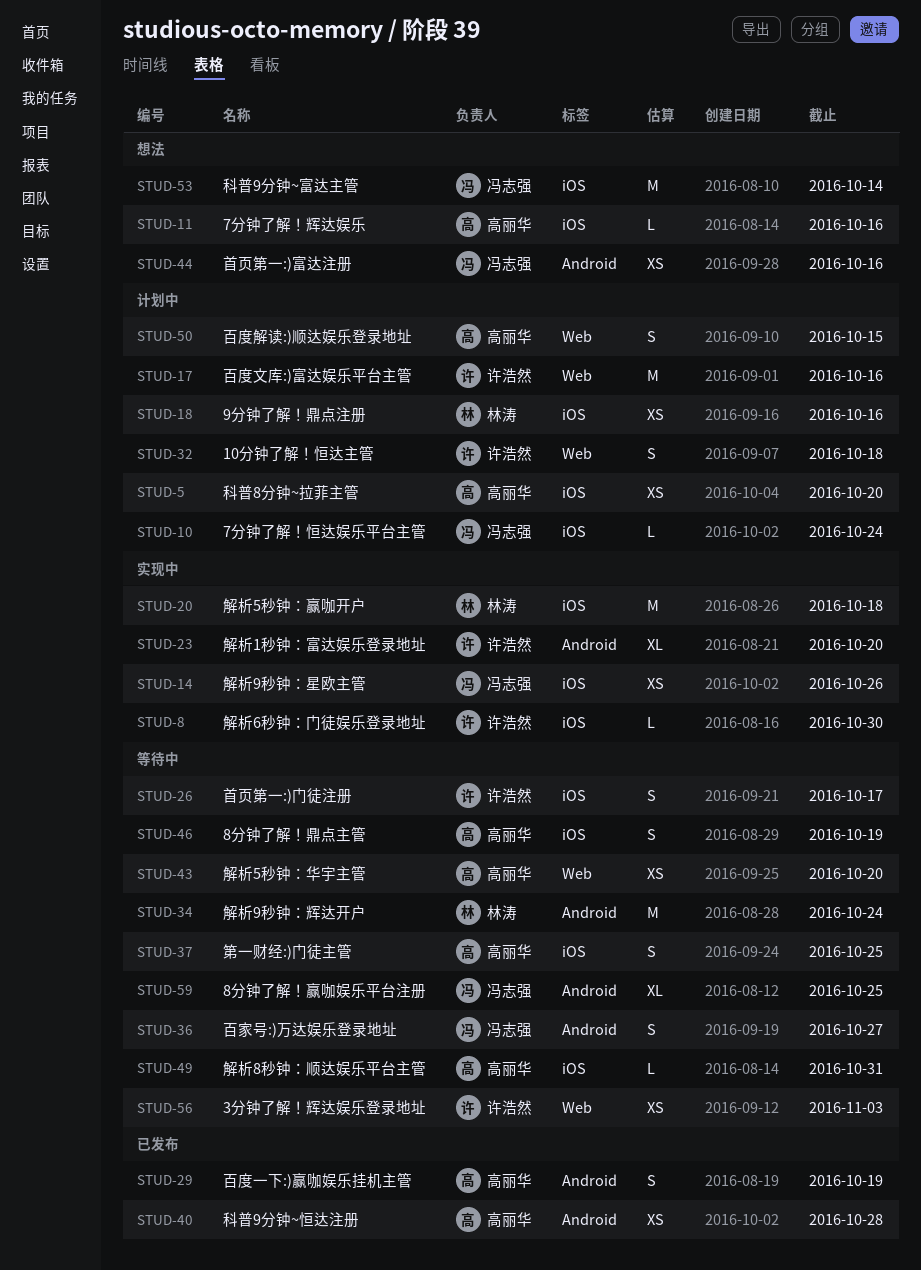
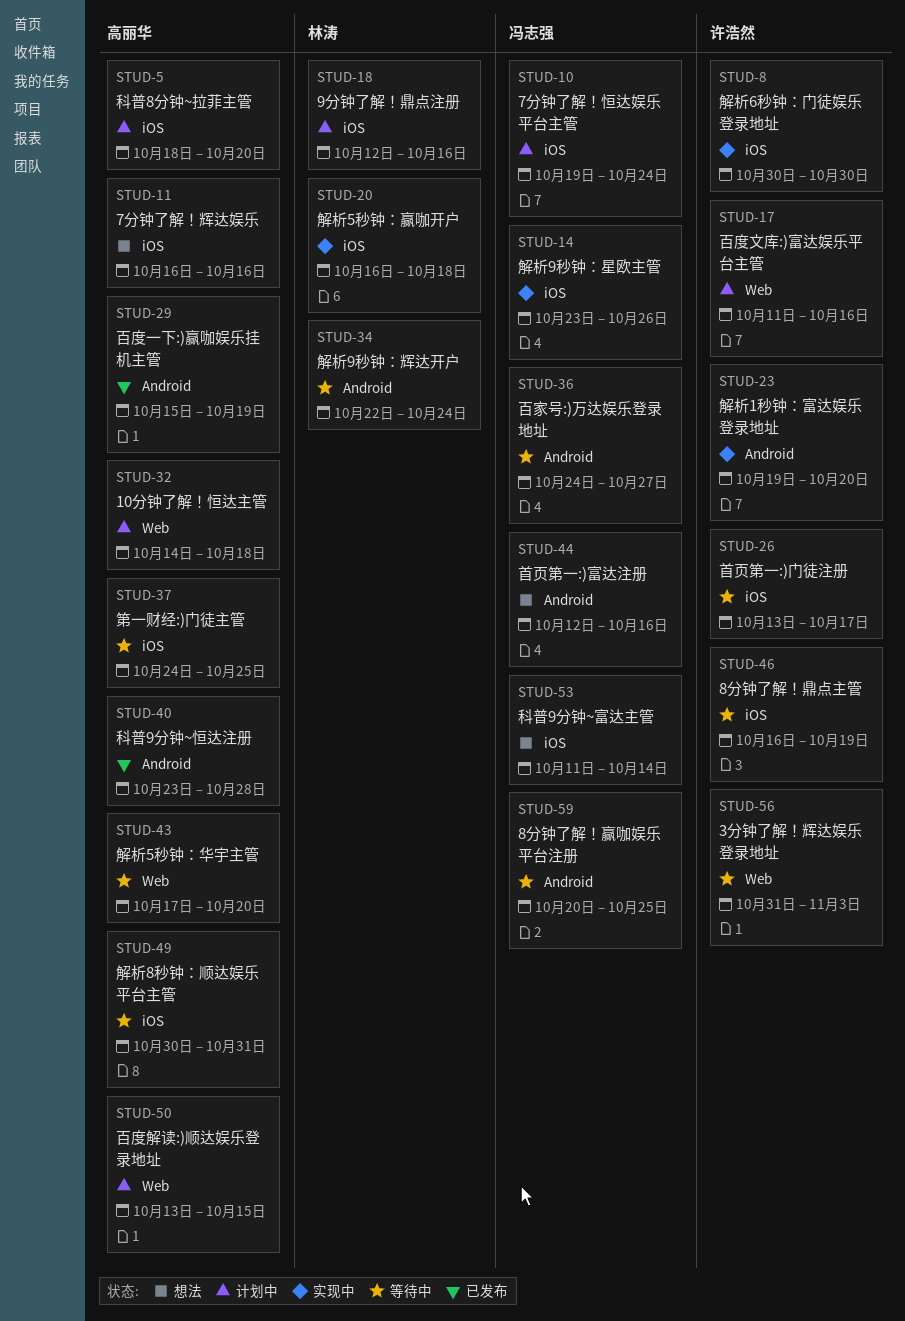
STUD-32, owner: 许浩然 -> 高丽华
STUD-46, owner: 高丽华 -> 许浩然

